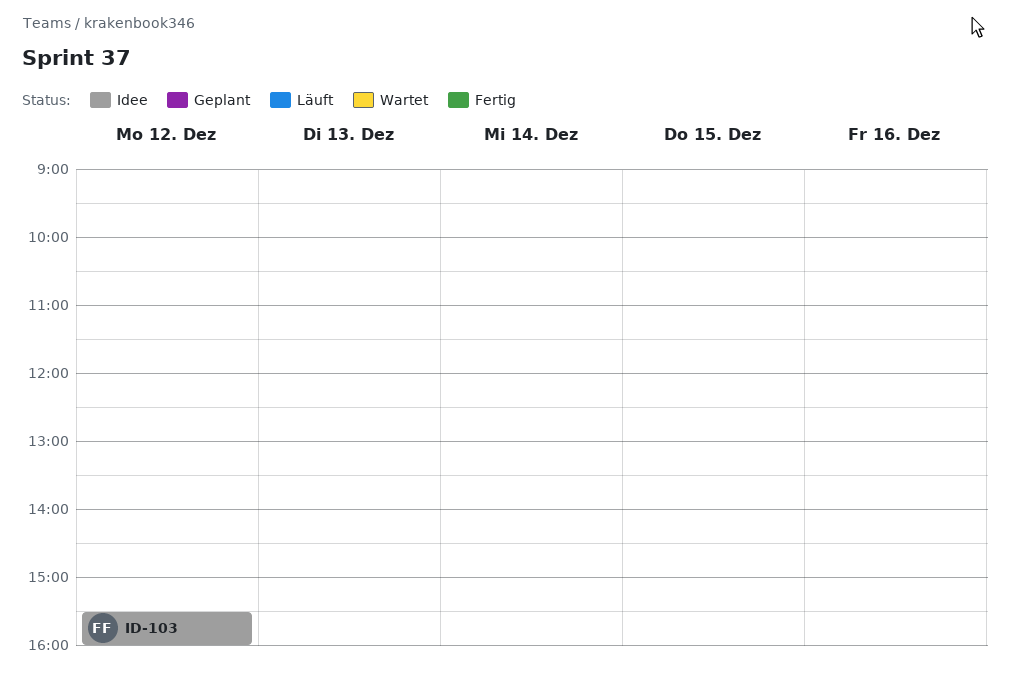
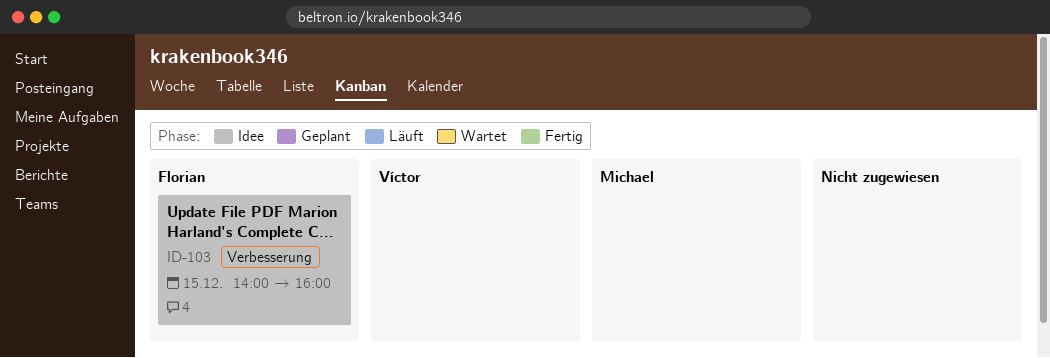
ID-103, day: Dec 12 -> Dec 15
ID-103, begins: 15:30 -> 14:00

